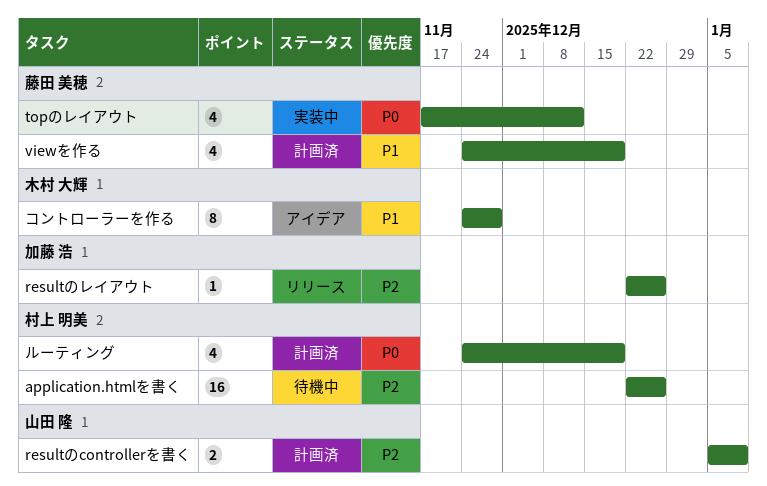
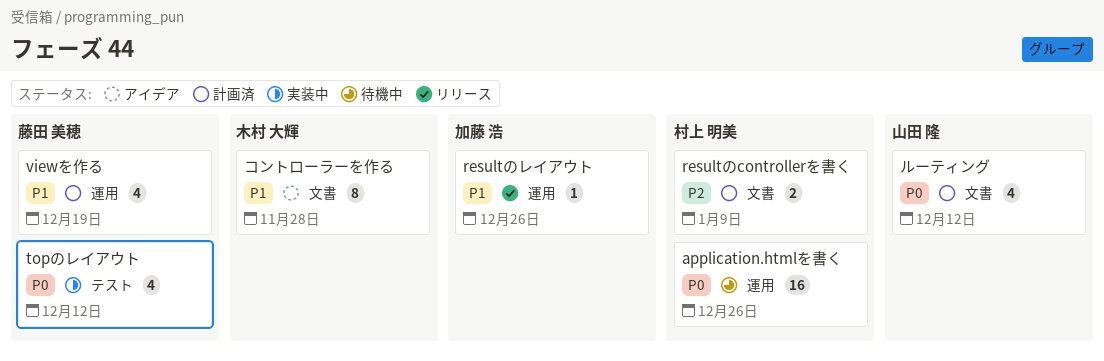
application.htmlを書く, priority: P2 -> P0
resultのcontrollerを書く, owner: 山田 隆 -> 村上 明美
resultのレイアウト, priority: P2 -> P1
ルーティング, owner: 村上 明美 -> 山田 隆
ルーティング, due: Dec 19 -> Dec 12

